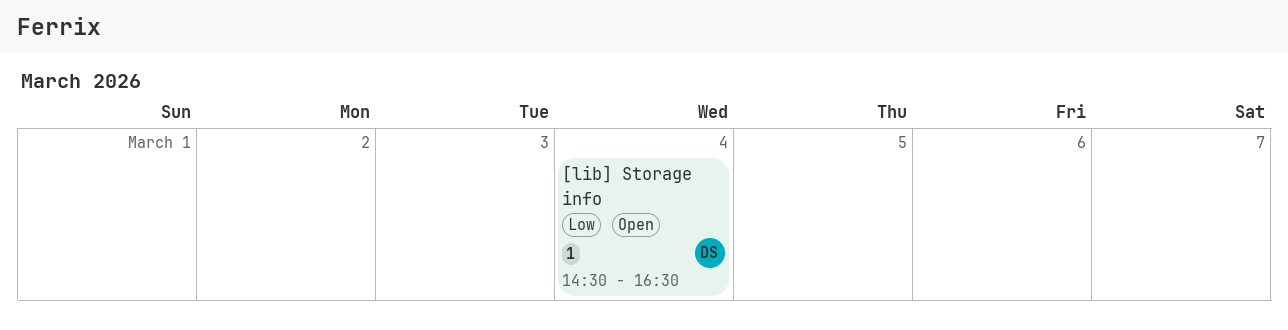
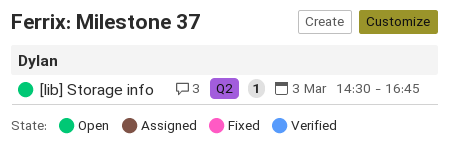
[lib] Storage info, day: Mar 4 -> Mar 3
[lib] Storage info, ends: 16:30 -> 16:45

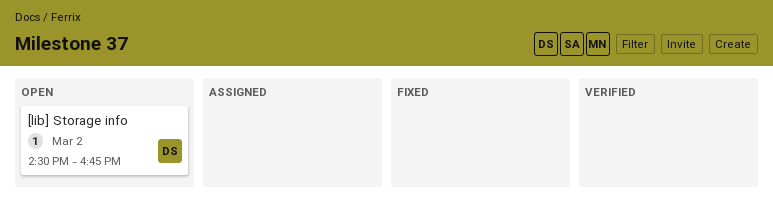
[lib] Storage info, day: Mar 3 -> Mar 2

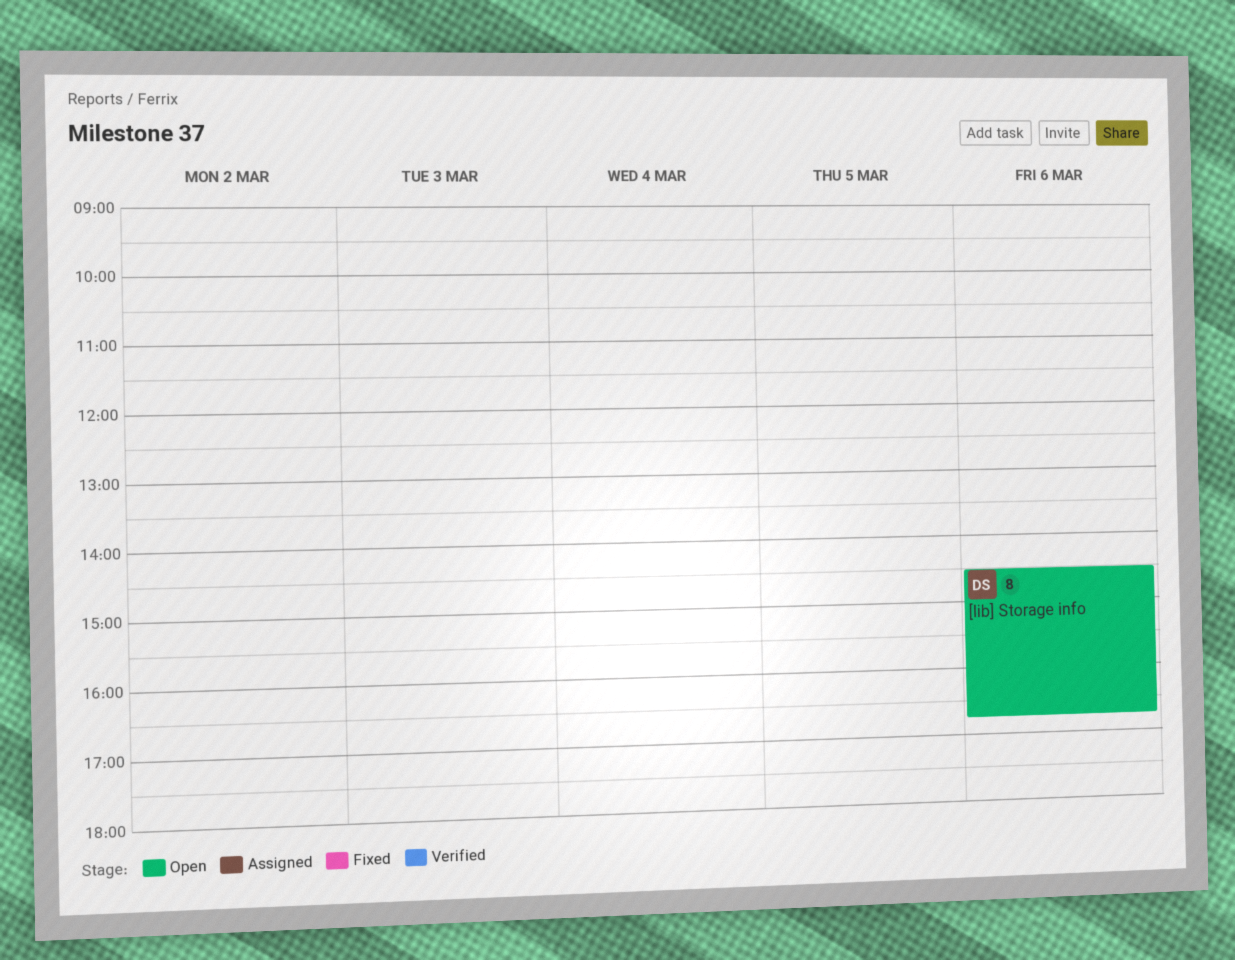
[lib] Storage info, estimate: 1 -> 8
[lib] Storage info, day: Mar 2 -> Mar 6

